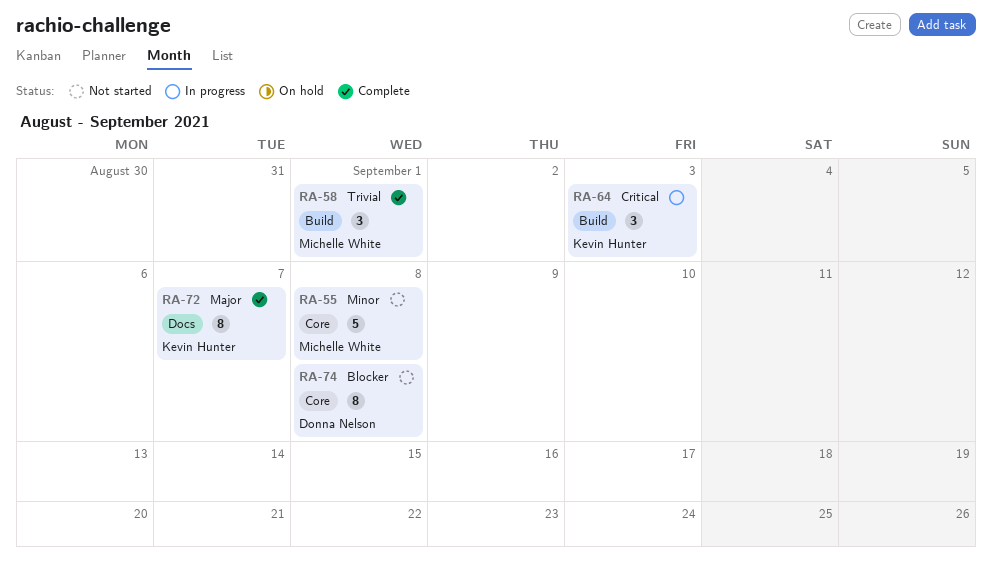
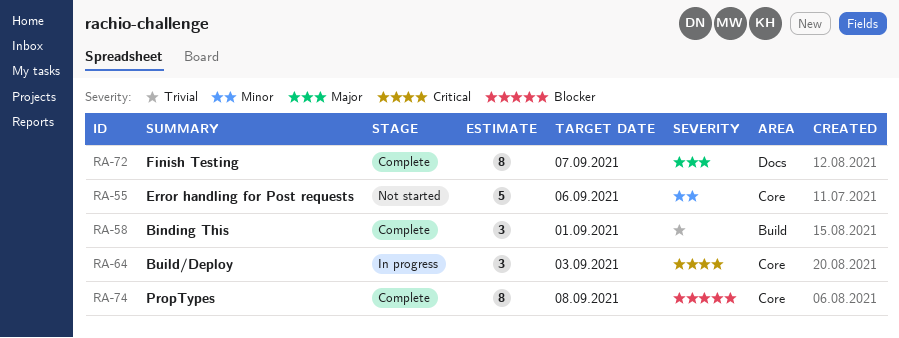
RA-55, due: Sep 8 -> Sep 6
RA-64, label: Build -> Core
RA-74, status: Not started -> Complete

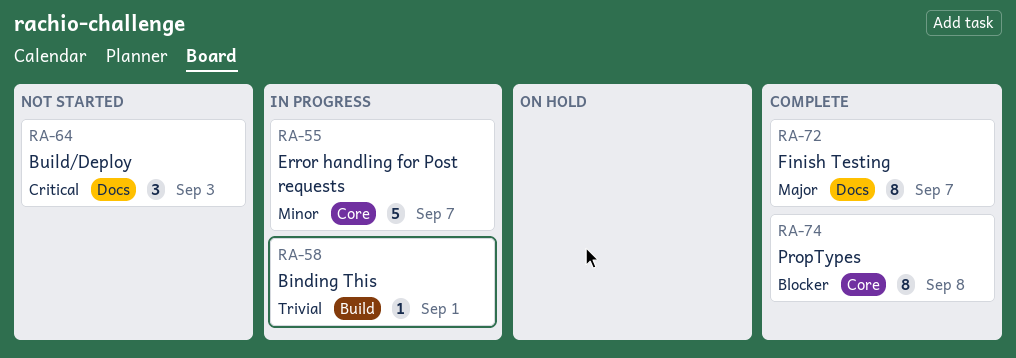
RA-55, status: Not started -> In progress
RA-55, due: Sep 6 -> Sep 7
RA-58, status: Complete -> In progress
RA-58, estimate: 3 -> 1
RA-64, status: In progress -> Not started
RA-64, label: Core -> Docs

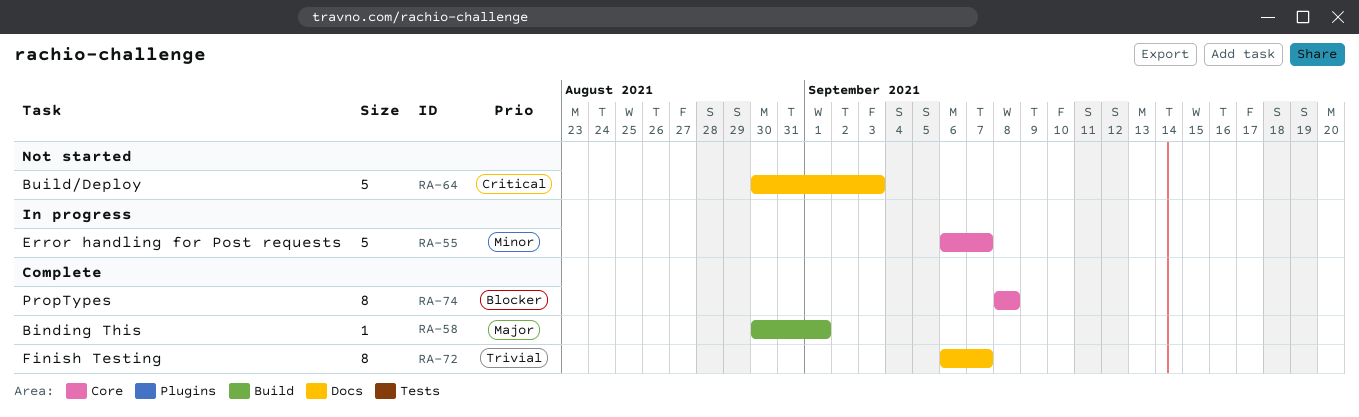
RA-58, status: In progress -> Complete
RA-58, priority: Trivial -> Major
RA-64, estimate: 3 -> 5
RA-72, priority: Major -> Trivial

